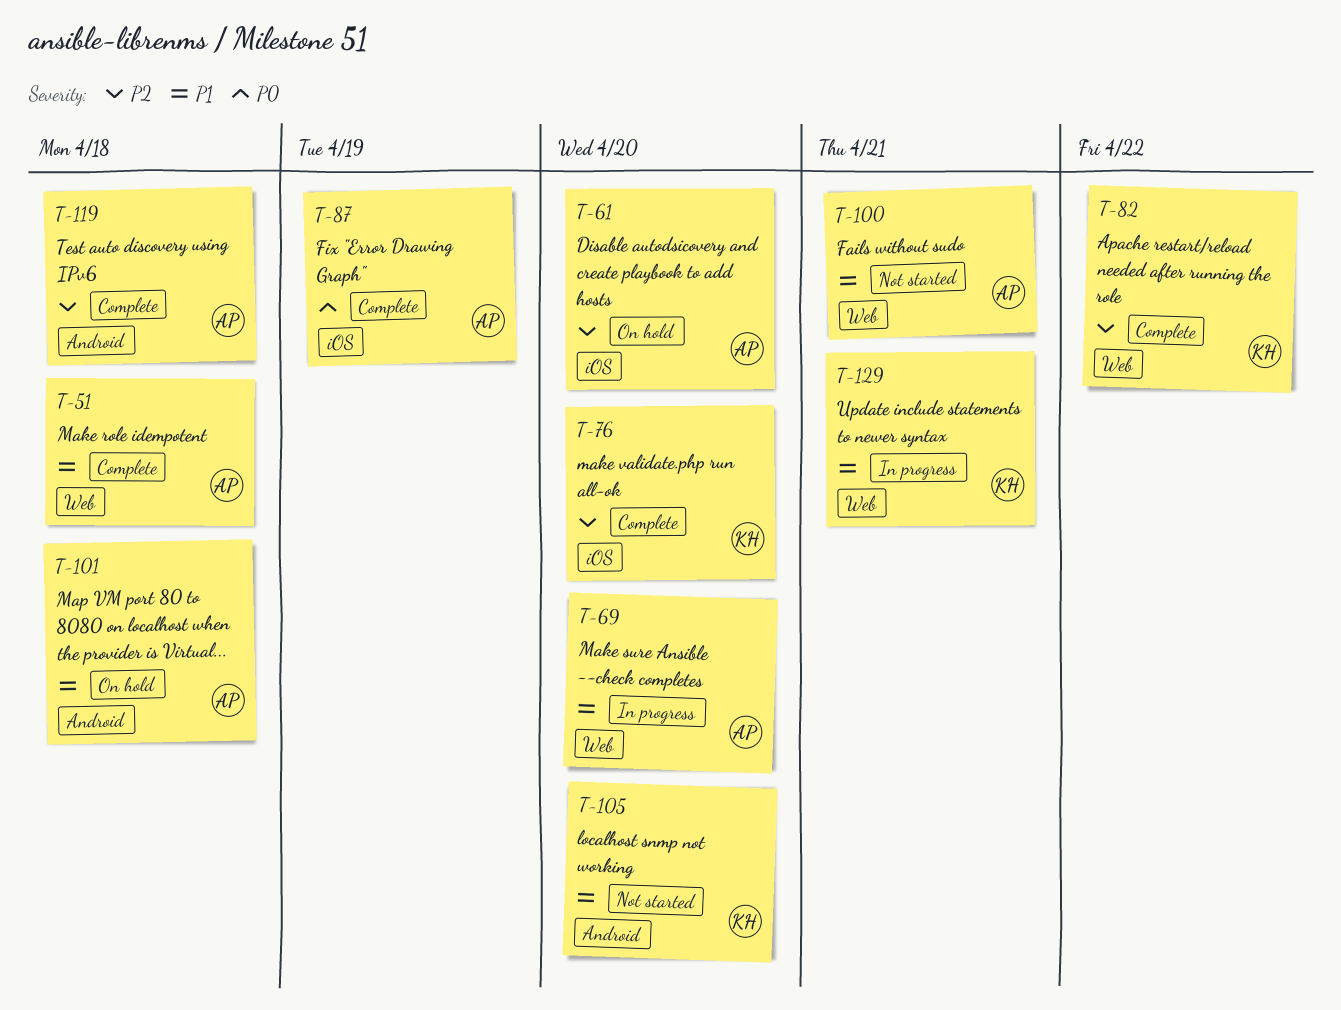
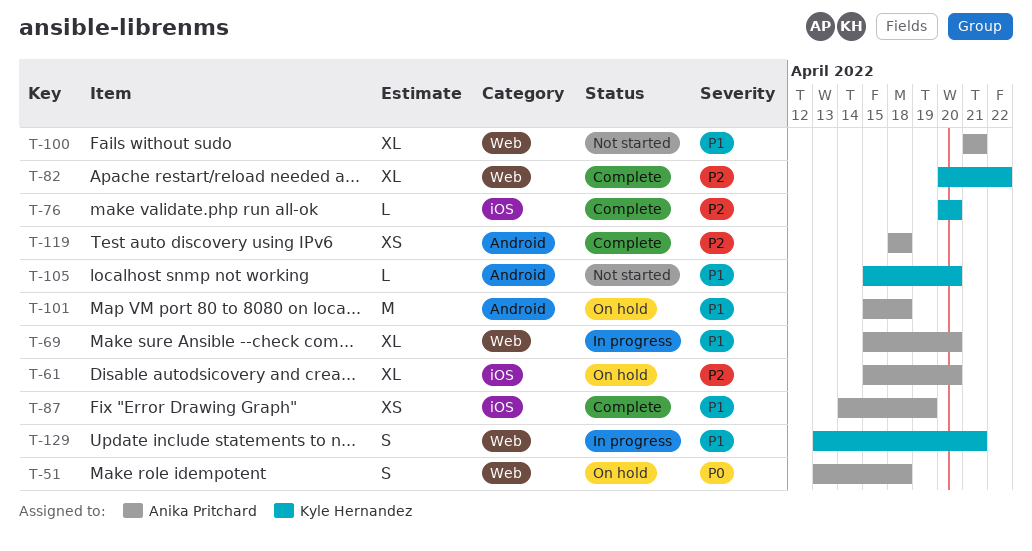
T-51, status: Complete -> On hold
T-51, priority: P1 -> P0
T-87, priority: P0 -> P1

